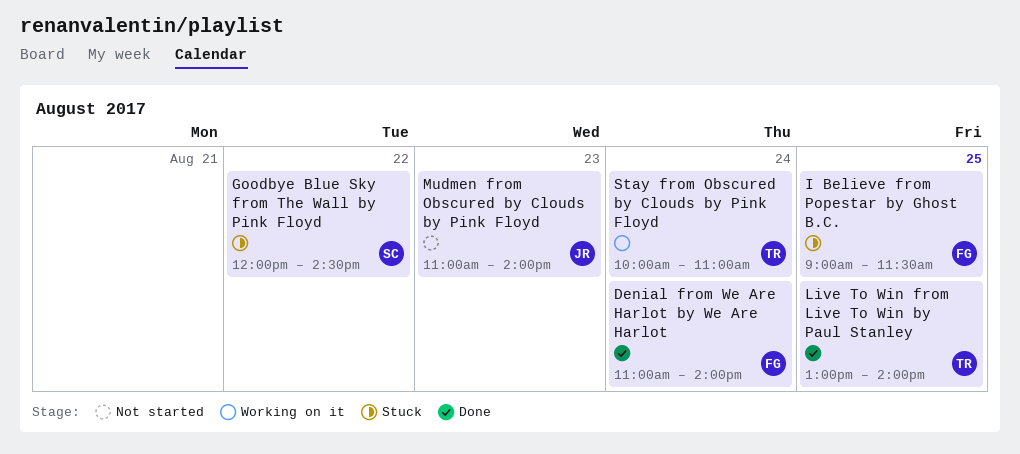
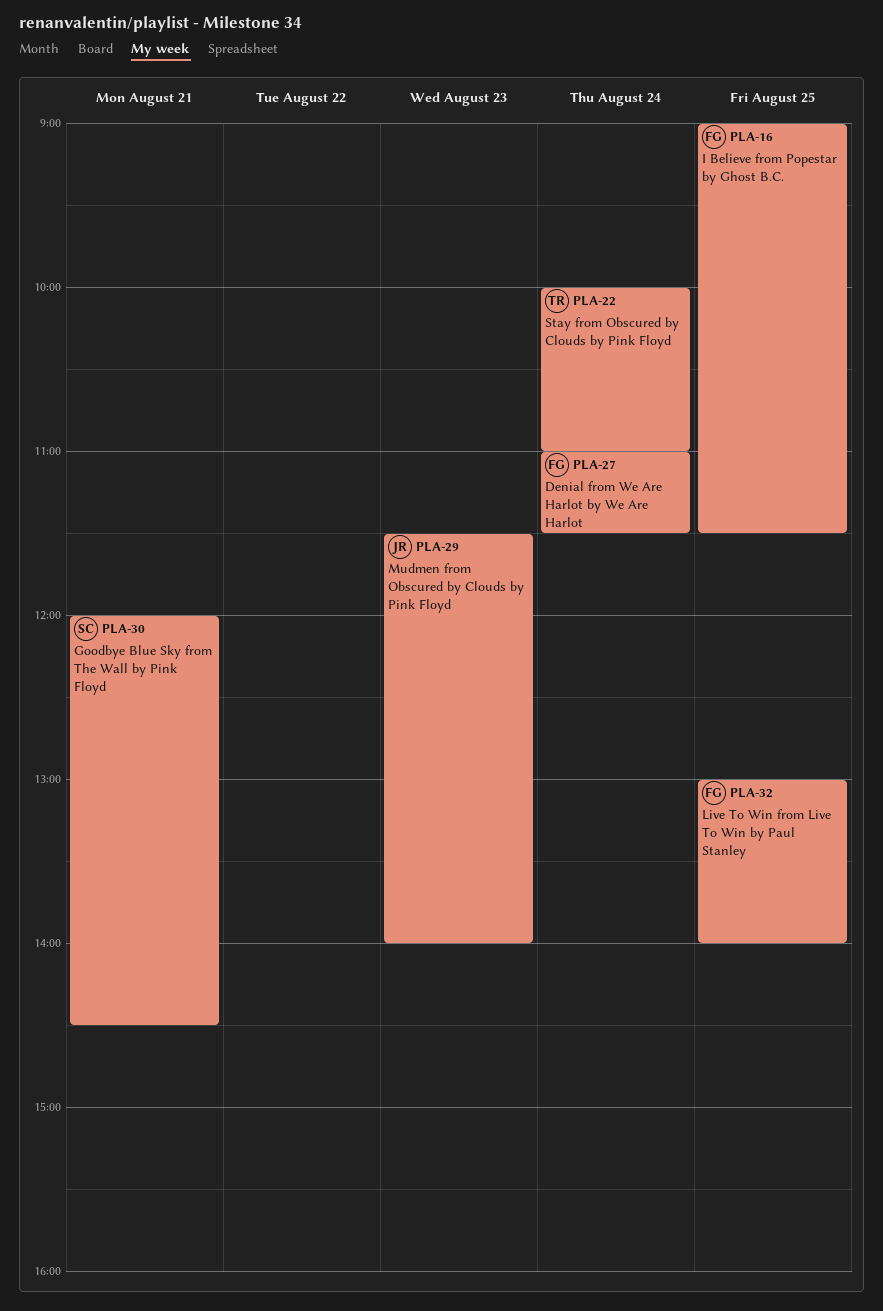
Denial from We Are Harlot by We Are Harlot, ends: 14:00 -> 11:30
Goodbye Blue Sky from The Wall by Pink Floyd, day: Aug 22 -> Aug 21
Live To Win from Live To Win by Paul Stanley, owner: TR -> FG
Mudmen from Obscured by Clouds by Pink Floyd, begins: 11:00 -> 11:30

